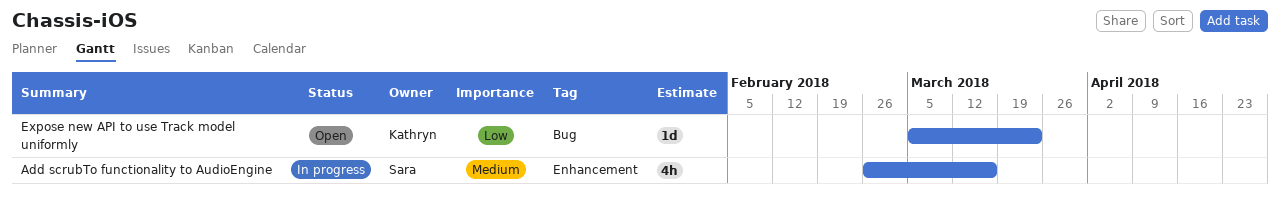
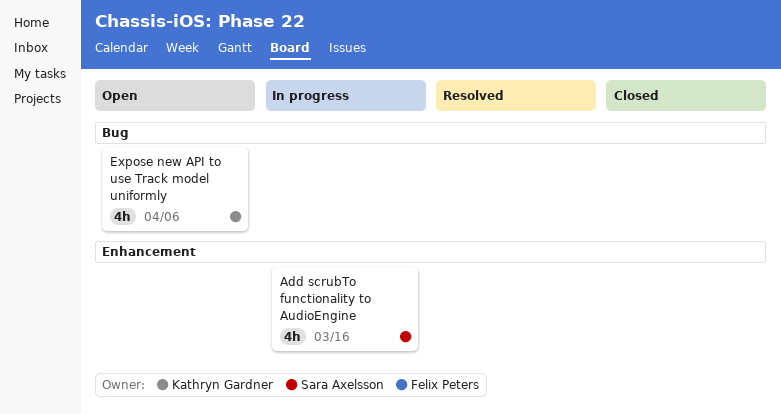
Expose new API to use Track model uniformly, estimate: 1d -> 4h
Expose new API to use Track model uniformly, due: Mar 23 -> Apr 6

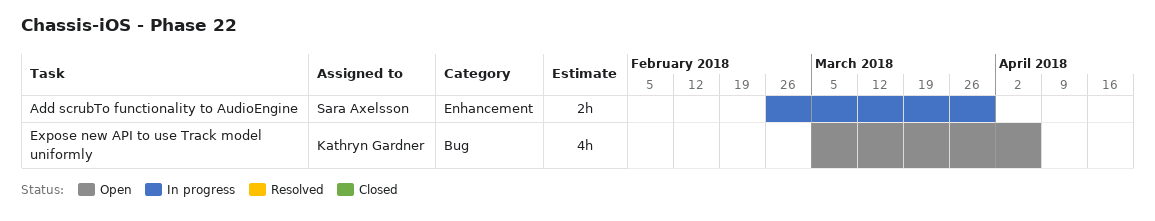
Add scrubTo functionality to AudioEngine, estimate: 4h -> 2h
Add scrubTo functionality to AudioEngine, due: Mar 16 -> Mar 30

